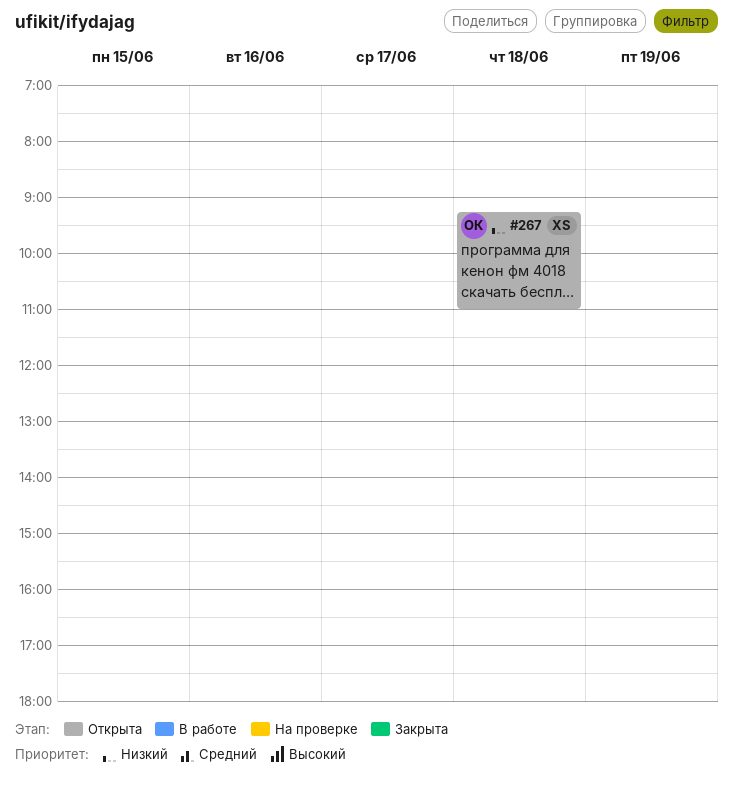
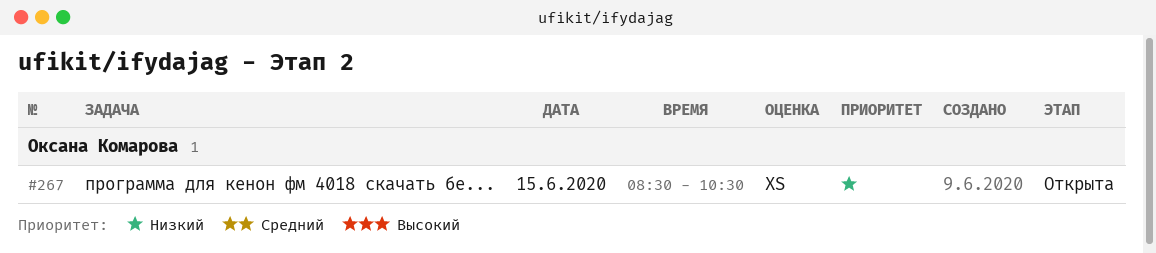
#267, day: Jun 18 -> Jun 15
#267, begins: 09:15 -> 08:30
#267, ends: 11:00 -> 10:30

